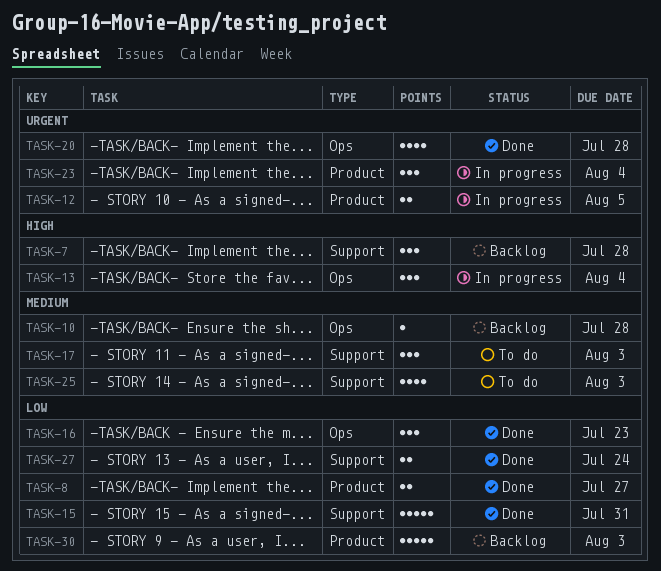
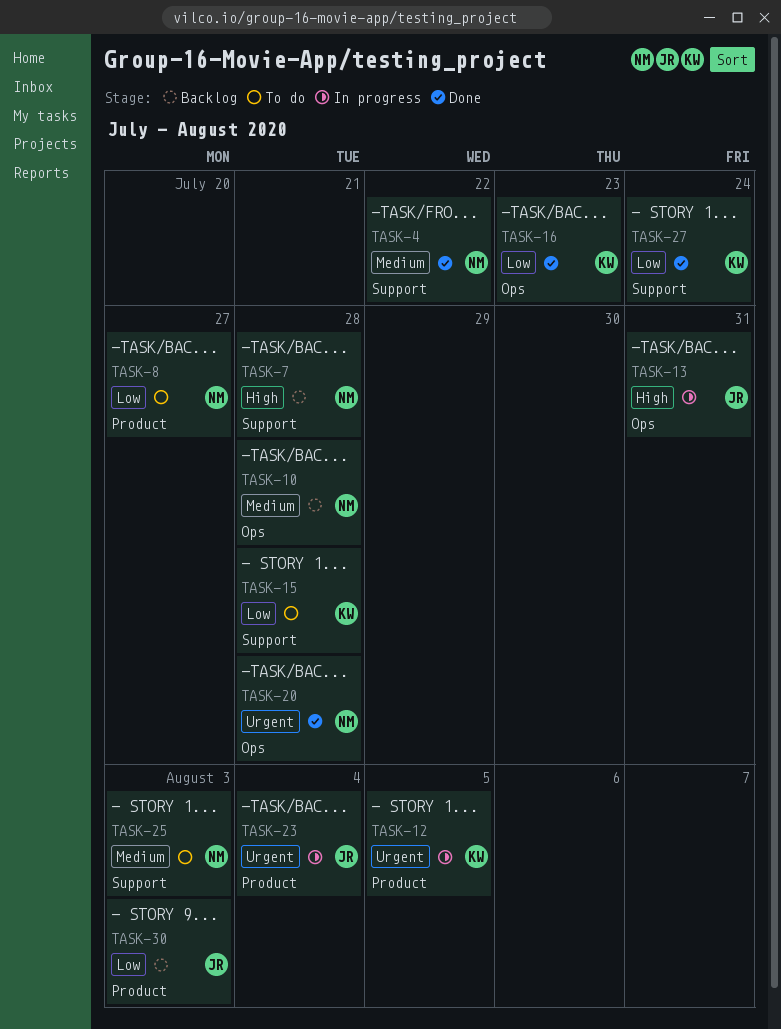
TASK-4: none -> present
TASK-8, status: Done -> To do
TASK-13, due: Aug 4 -> Jul 31
TASK-15, status: Done -> To do
TASK-15, due: Jul 31 -> Jul 28
TASK-17: present -> none

